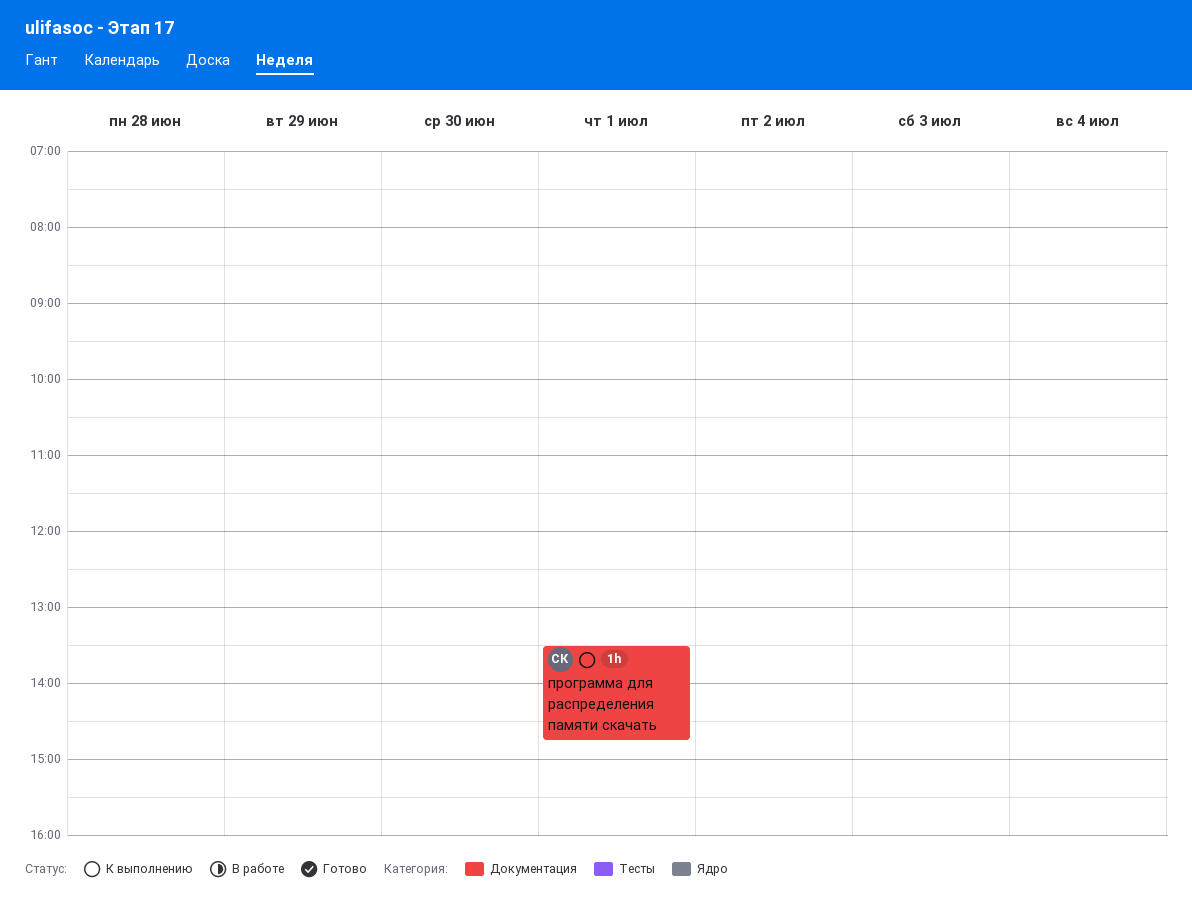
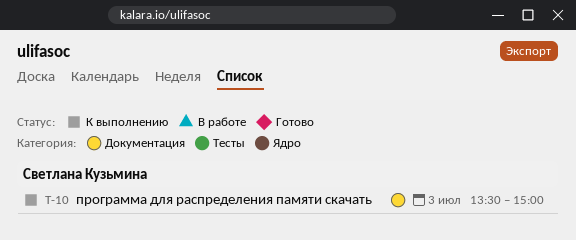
программа для распределения памяти скачать, day: Jul 1 -> Jul 3
программа для распределения памяти скачать, ends: 14:45 -> 15:00

